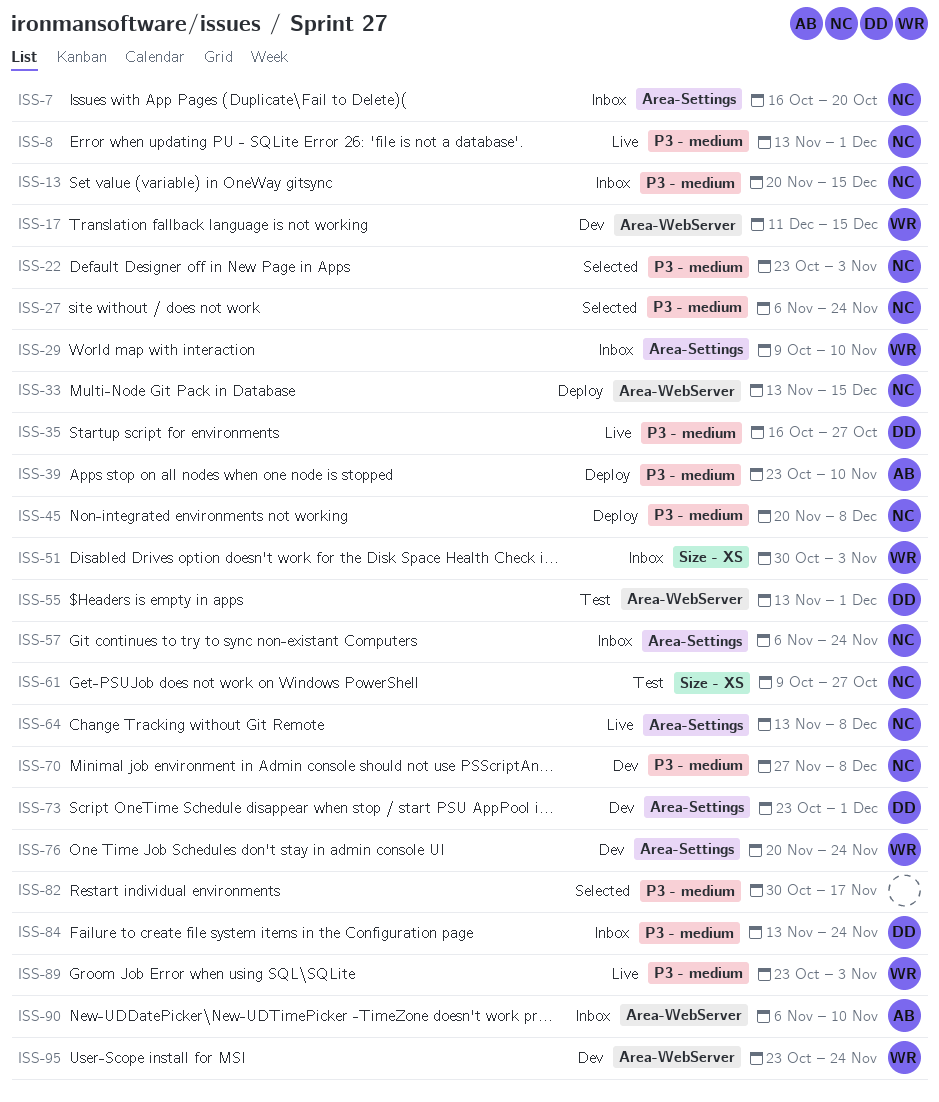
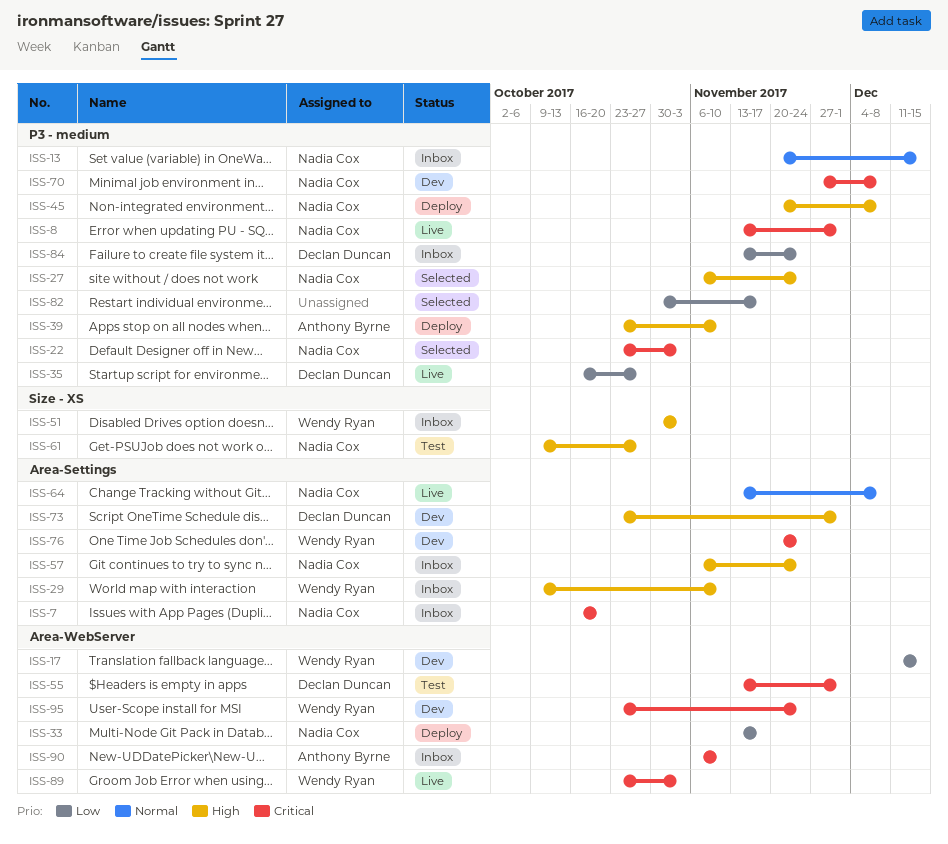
ISS-33, due: Dec 15 -> Nov 17
ISS-89, label: P3 - medium -> Area-WebServer

